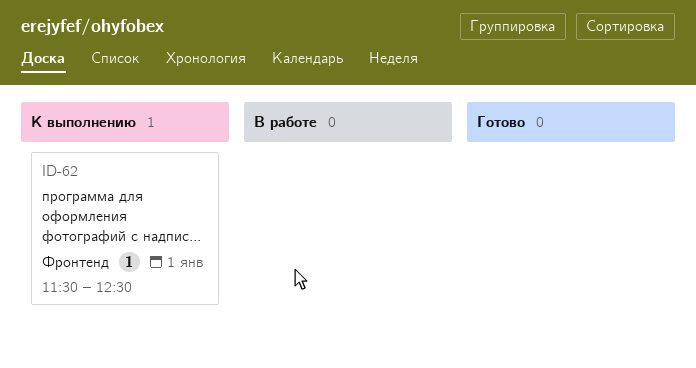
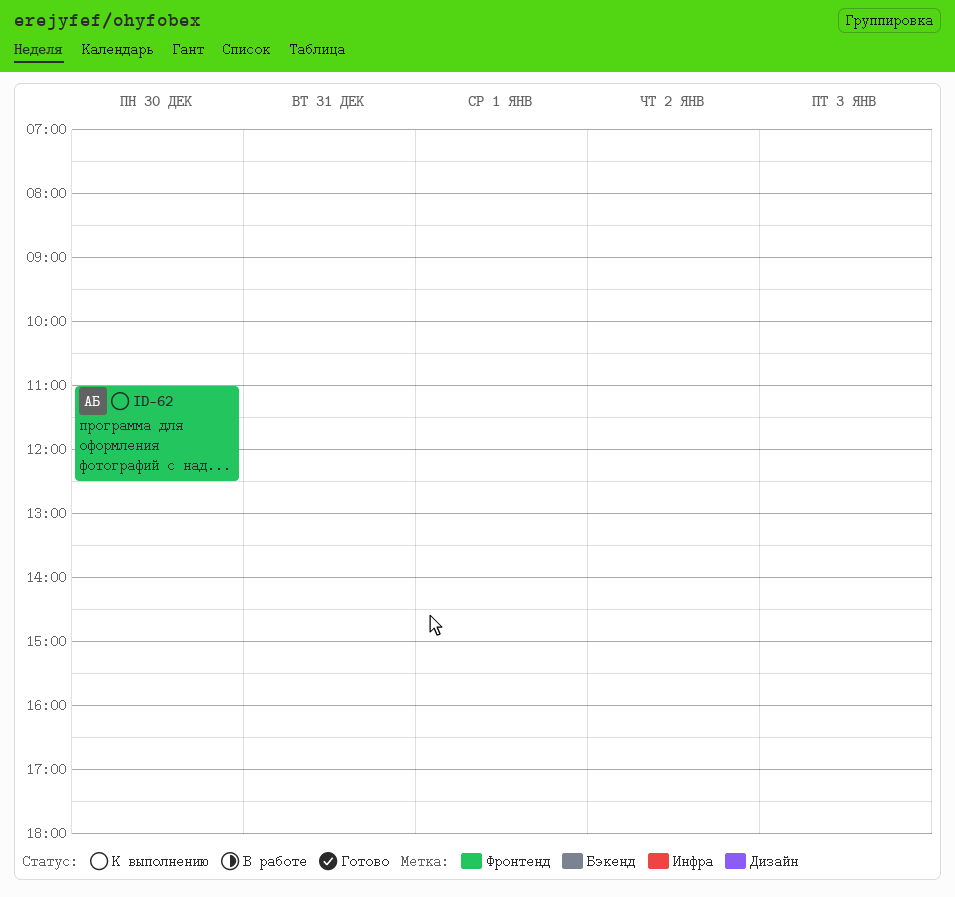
ID-62, day: Jan 1 -> Dec 30
ID-62, begins: 11:30 -> 11:00

